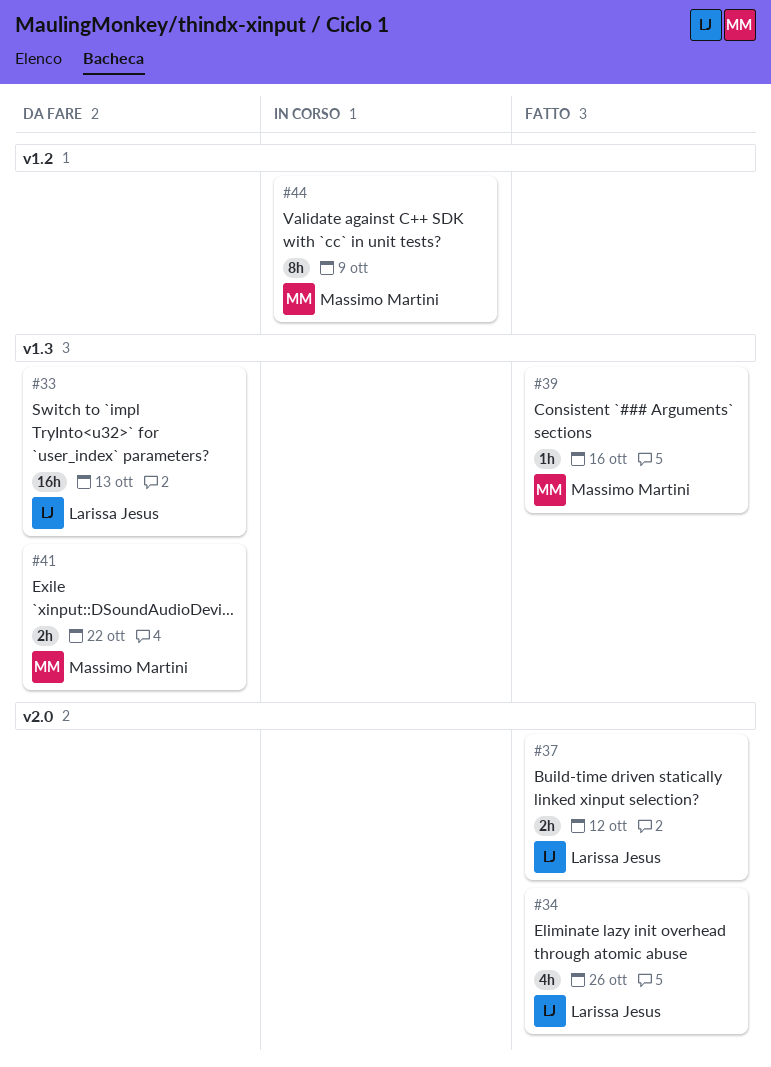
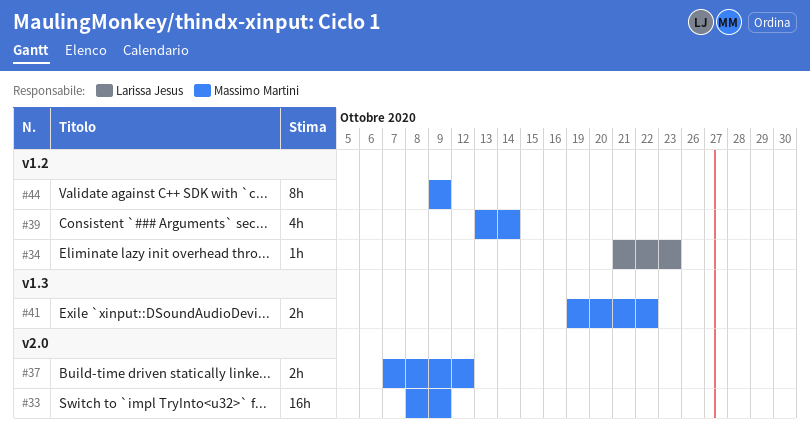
#33, owner: Larissa Jesus -> Massimo Martini
#33, label: v1.3 -> v2.0
#33, due: Oct 13 -> Oct 9
#34, label: v2.0 -> v1.2
#34, estimate: 4h -> 1h
#34, due: Oct 26 -> Oct 23
#37, owner: Larissa Jesus -> Massimo Martini
#39, label: v1.3 -> v1.2
#39, estimate: 1h -> 4h
#39, due: Oct 16 -> Oct 14

